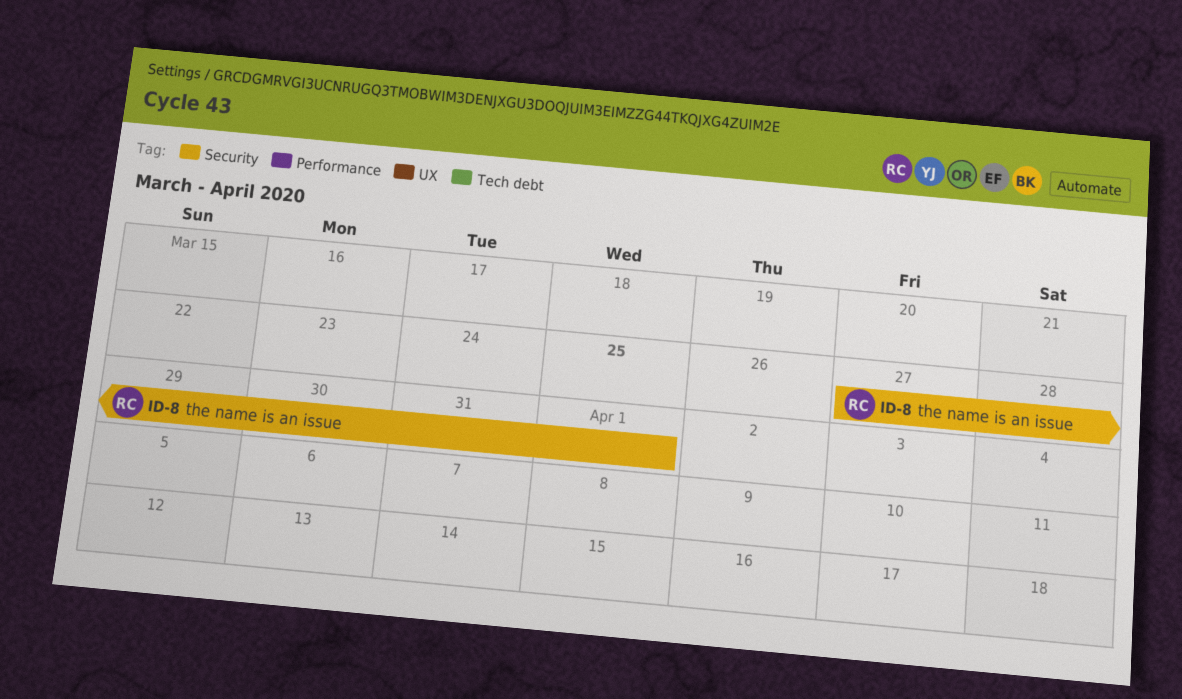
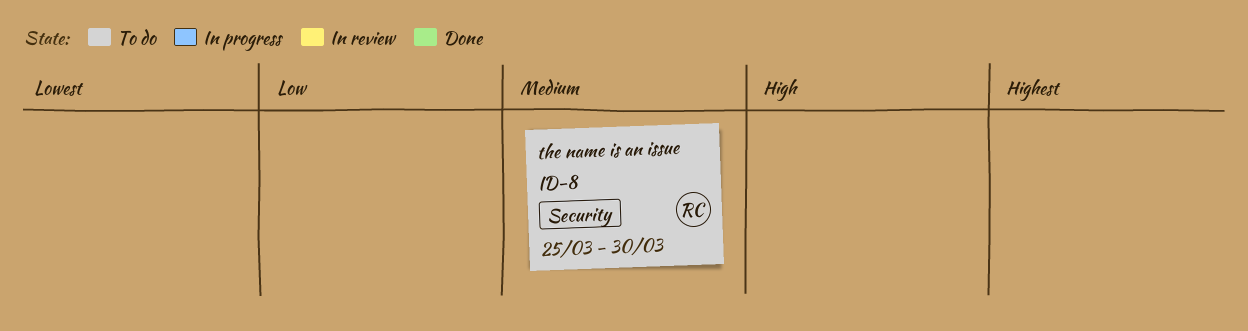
ID-8, start: Mar 27 -> Mar 25
ID-8, due: Apr 1 -> Mar 30

